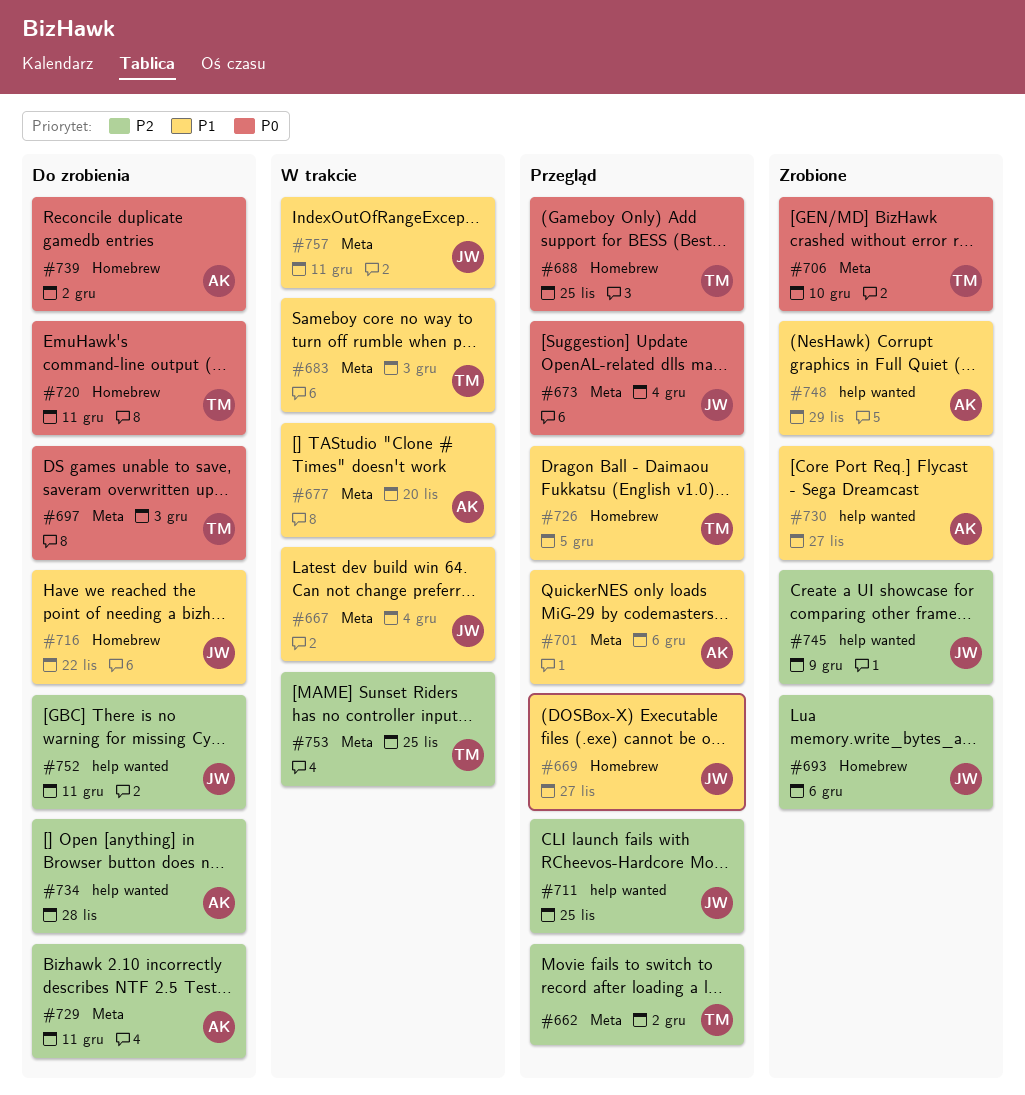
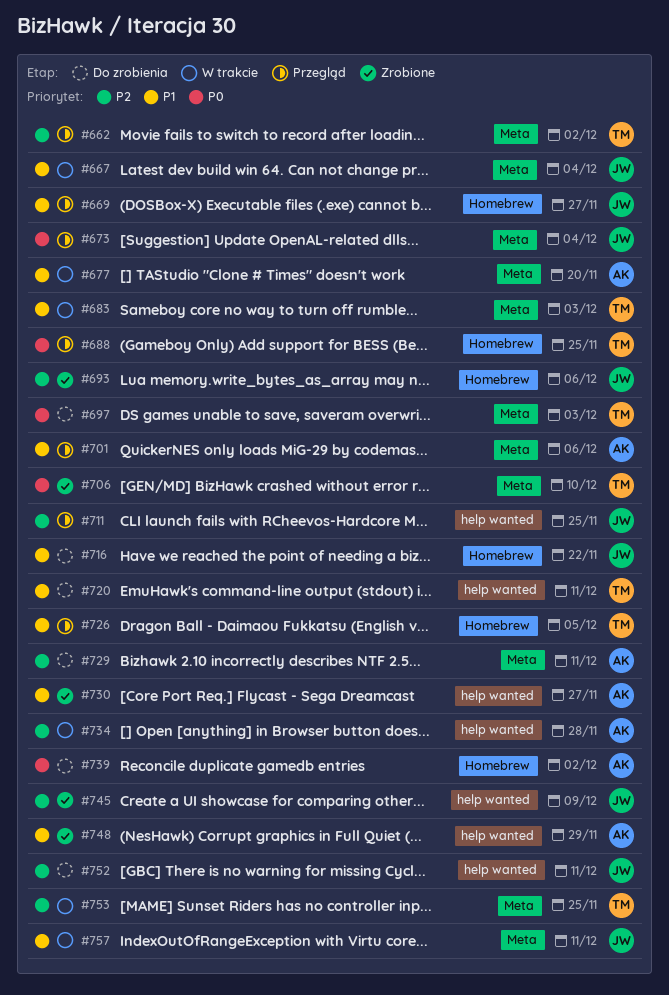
#720, priority: P0 -> P1
#720, label: Homebrew -> help wanted
#734, status: Do zrobienia -> W trakcie

